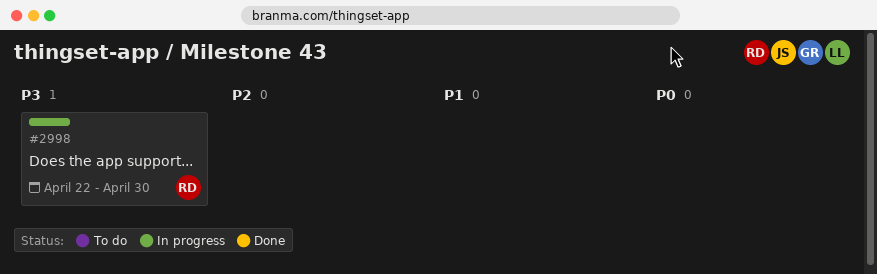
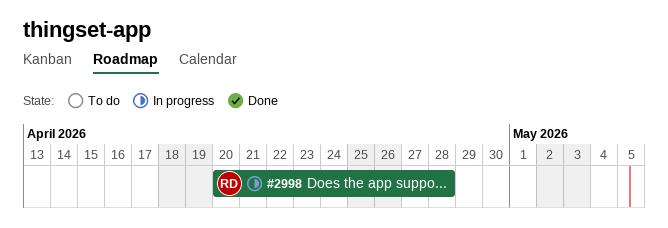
#2998, start: Apr 22 -> Apr 20
#2998, due: Apr 30 -> Apr 28

